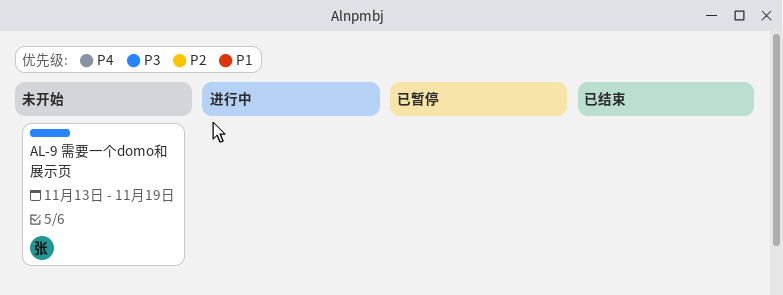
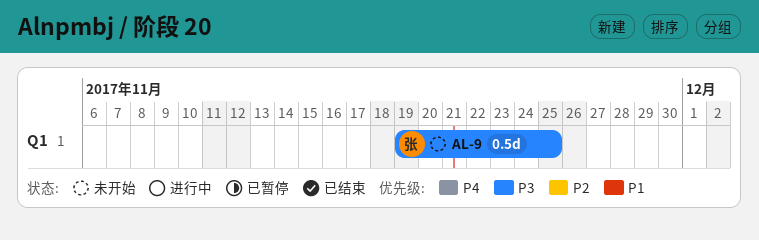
AL-9, start: Nov 13 -> Nov 19
AL-9, due: Nov 19 -> Nov 25

